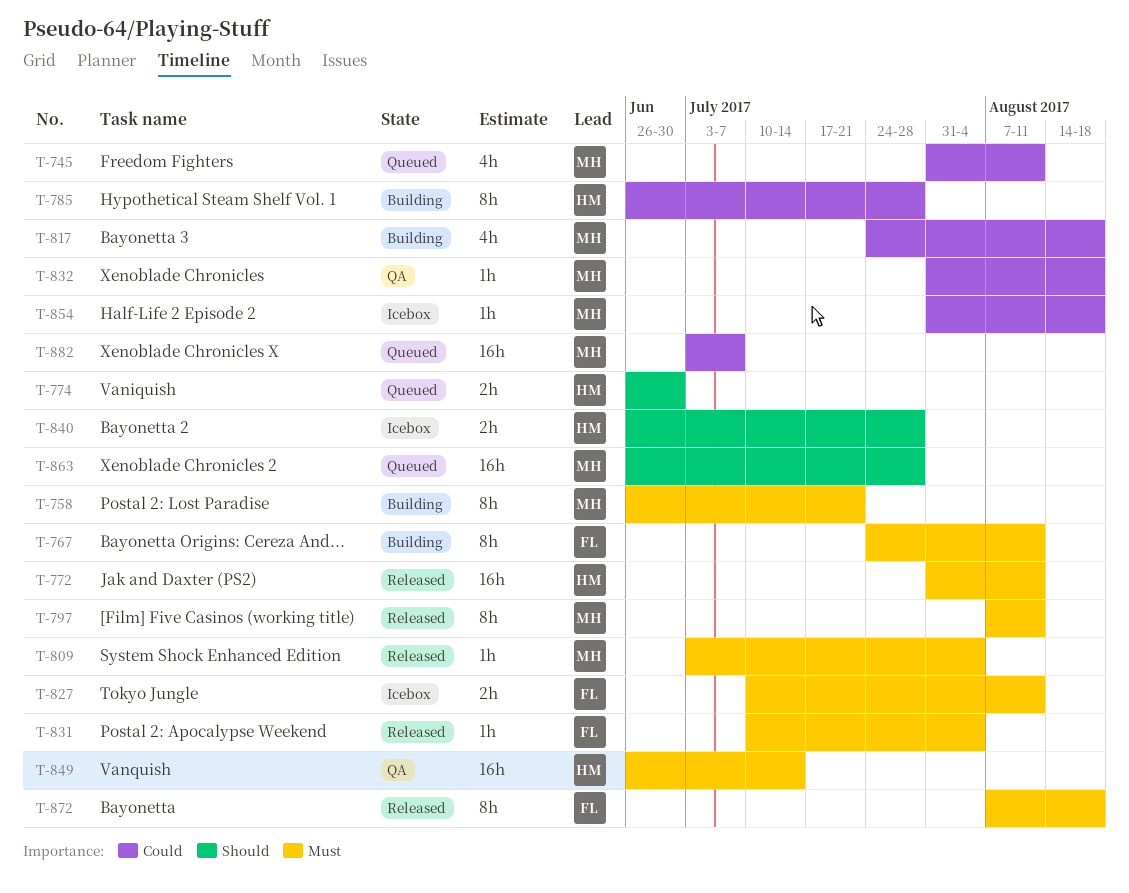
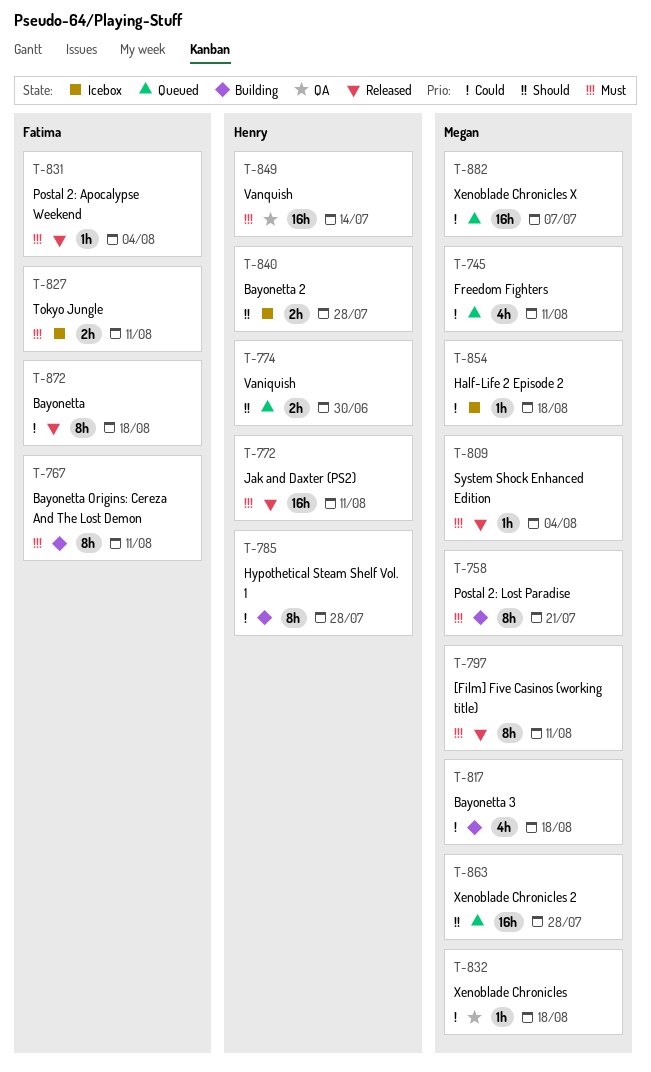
T-872, priority: Must -> Could

